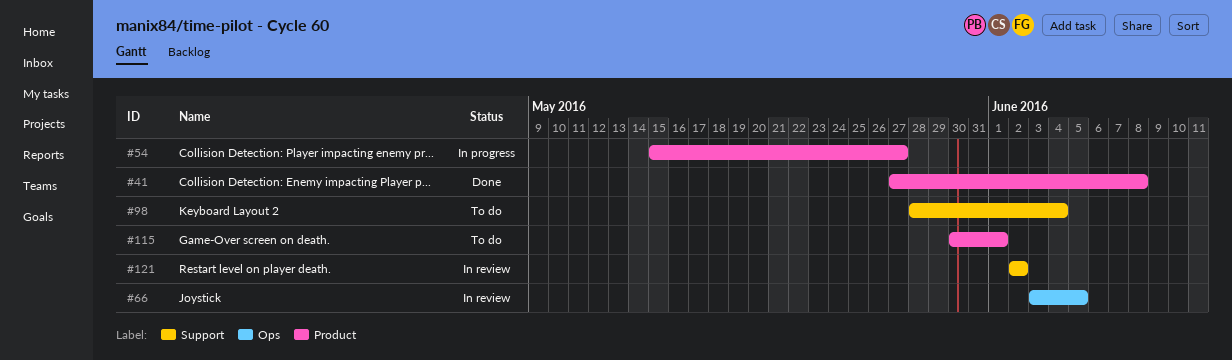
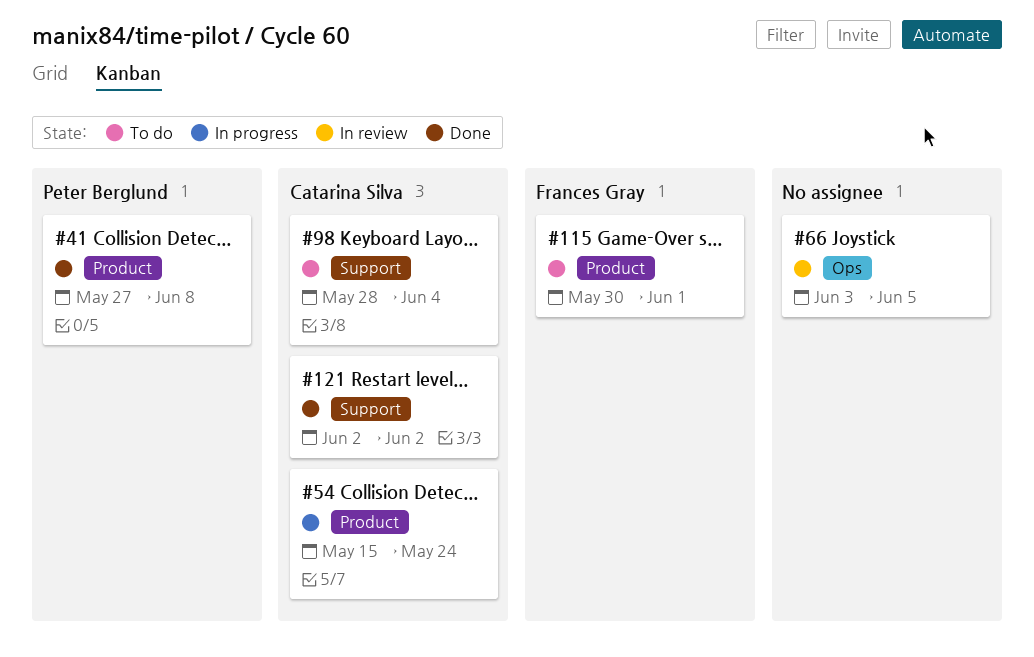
#54, due: May 27 -> May 24
#121, status: In review -> Done

